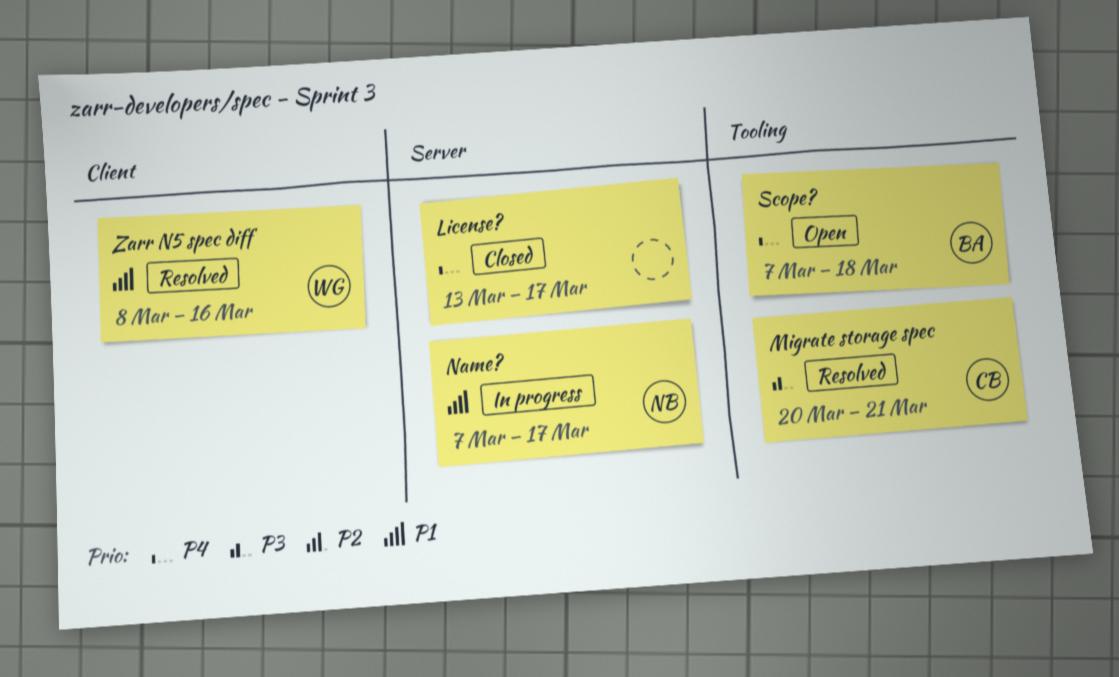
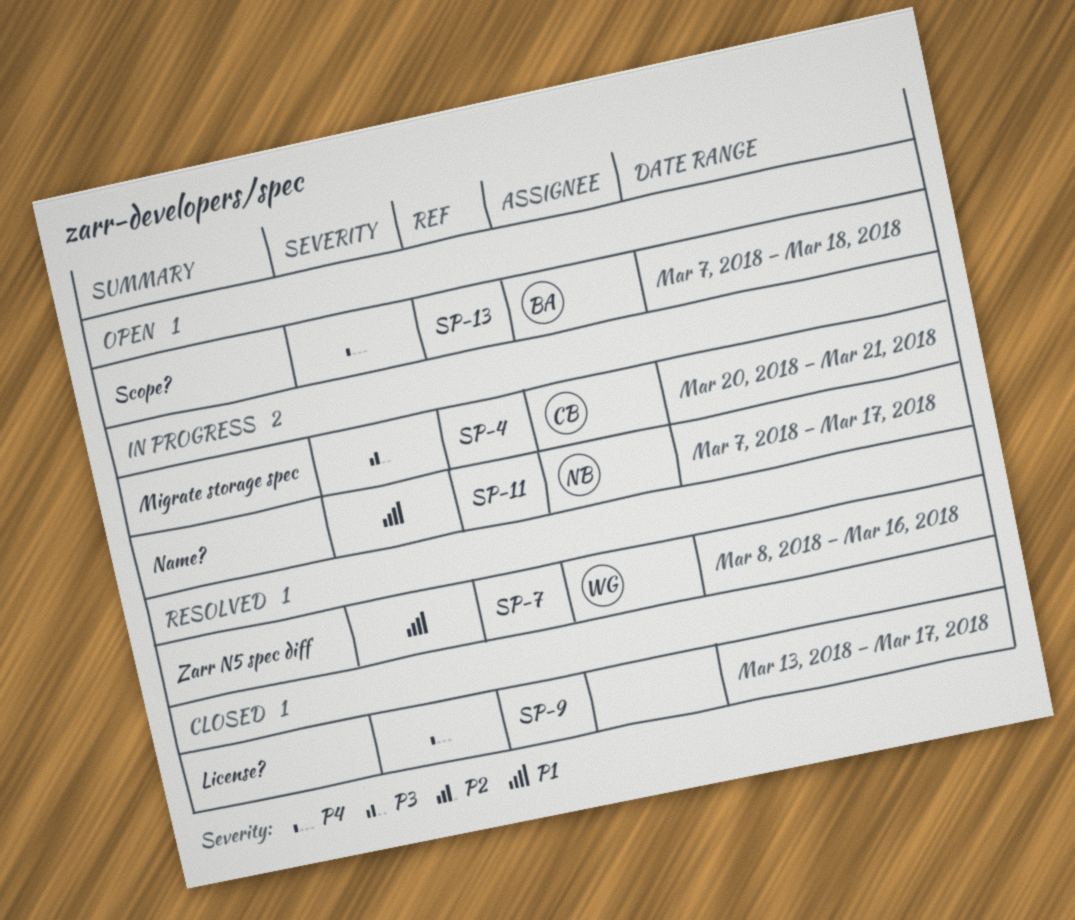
Migrate storage spec, status: Resolved -> In progress

